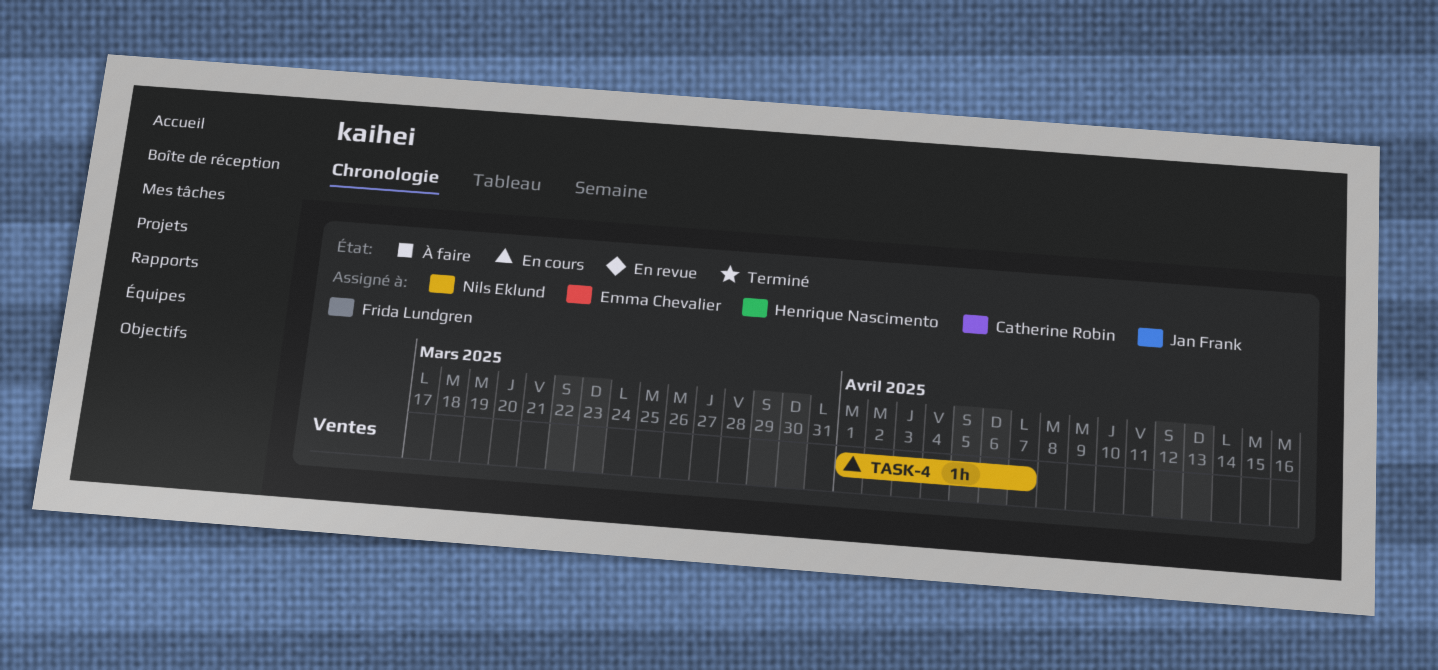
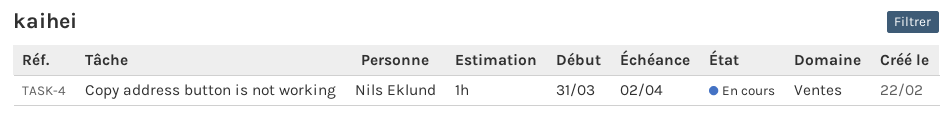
TASK-4, start: Apr 1 -> Mar 31
TASK-4, due: Apr 7 -> Apr 2

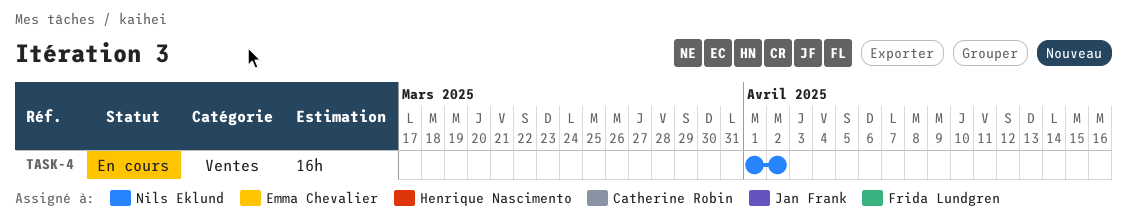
TASK-4, estimate: 1h -> 16h
TASK-4, start: Mar 31 -> Apr 1

